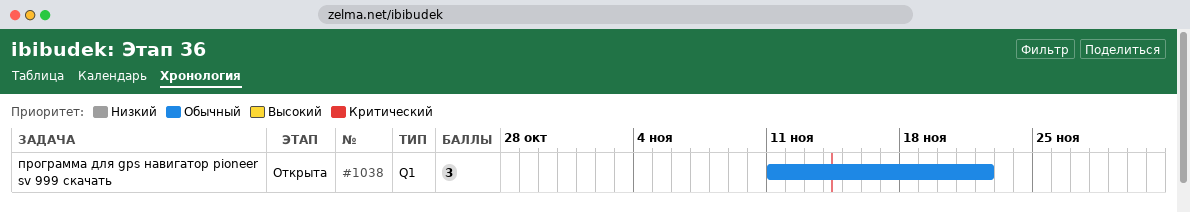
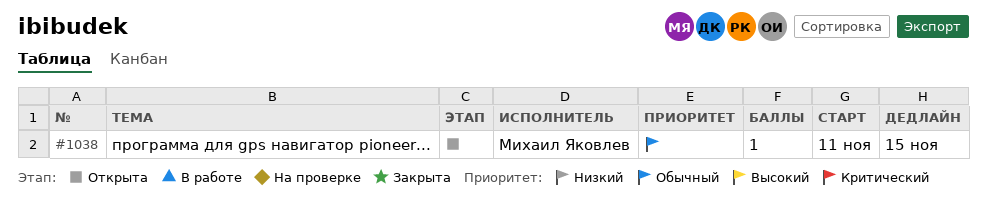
#1038, estimate: 3 -> 1
#1038, due: Nov 22 -> Nov 15

